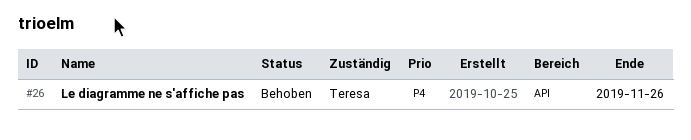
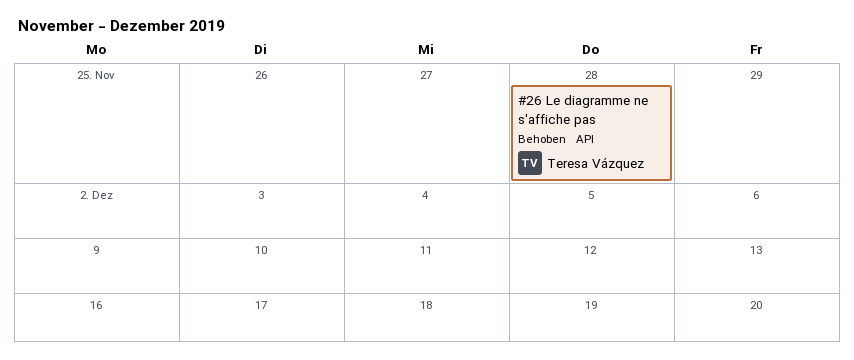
#26, due: Nov 26 -> Nov 28

